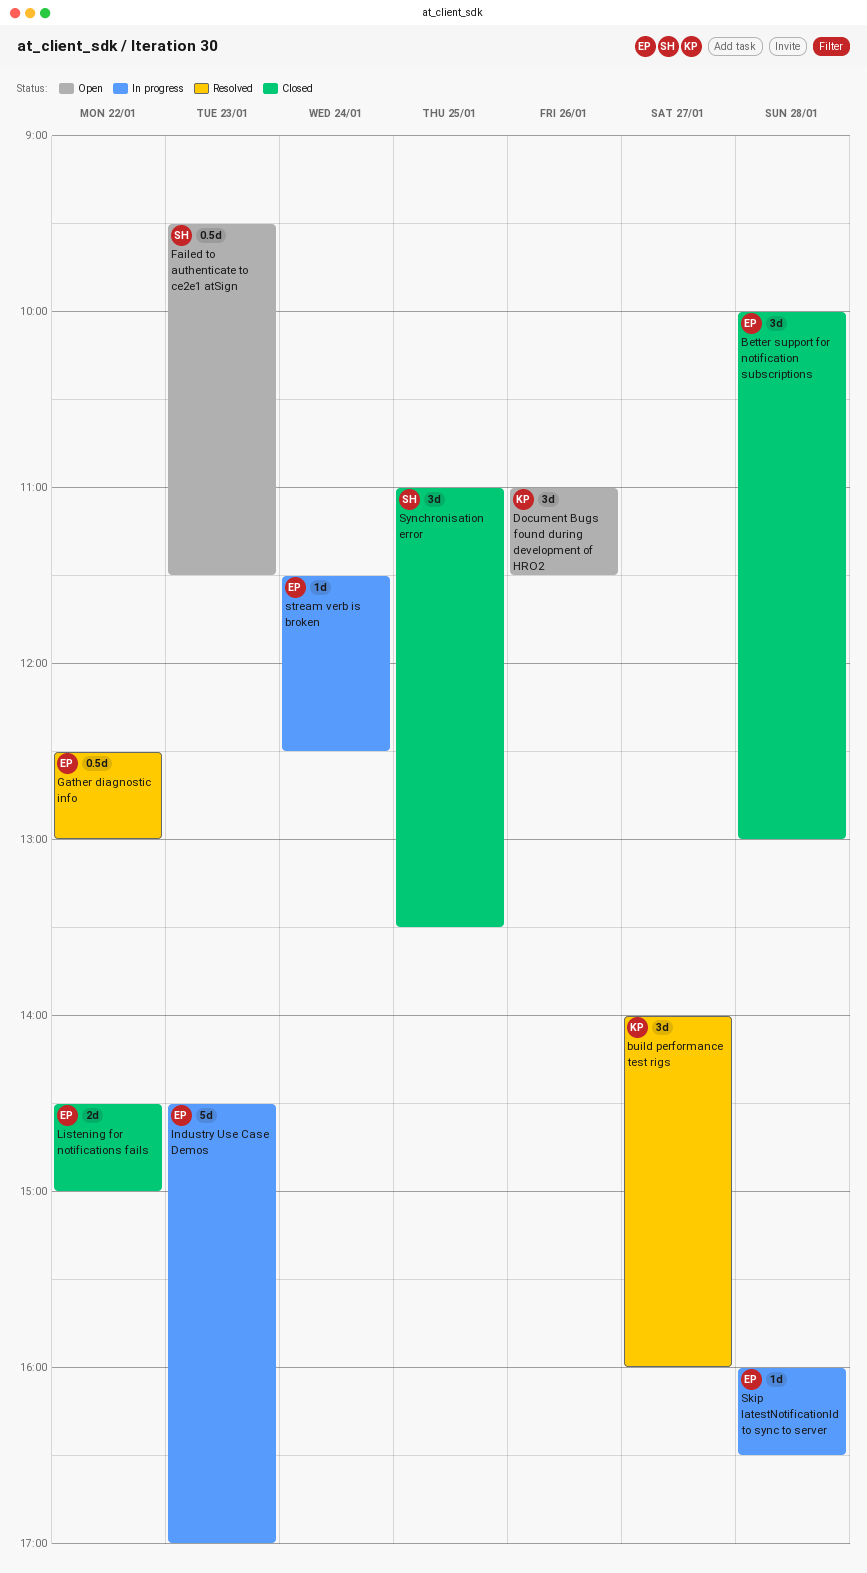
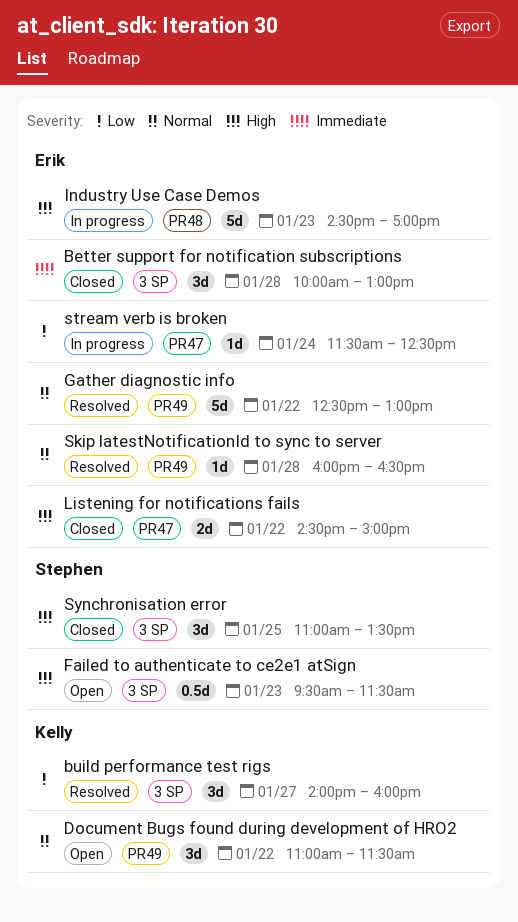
Document Bugs found during development of HRO2, day: Jan 26 -> Jan 22
Gather diagnostic info, estimate: 0.5d -> 5d
Skip latestNotificationId to sync to server, status: In progress -> Resolved

